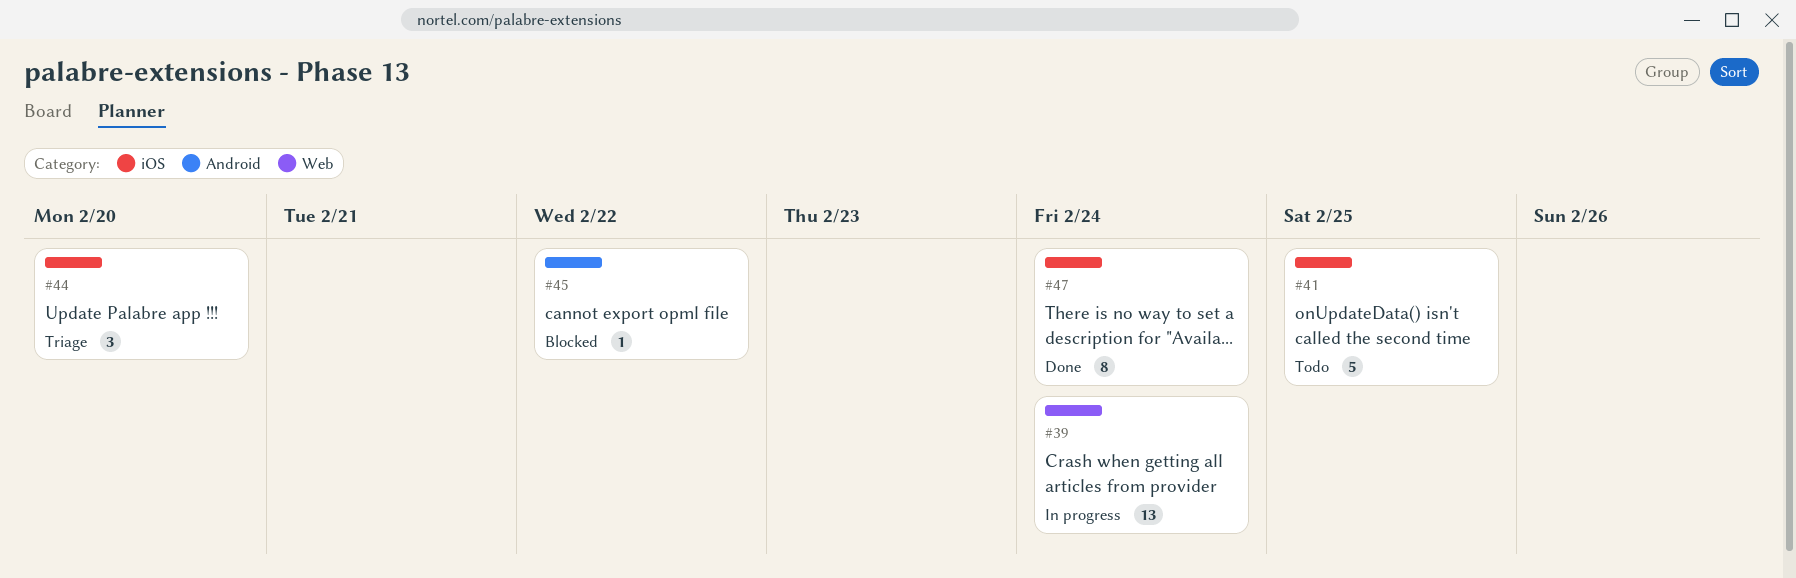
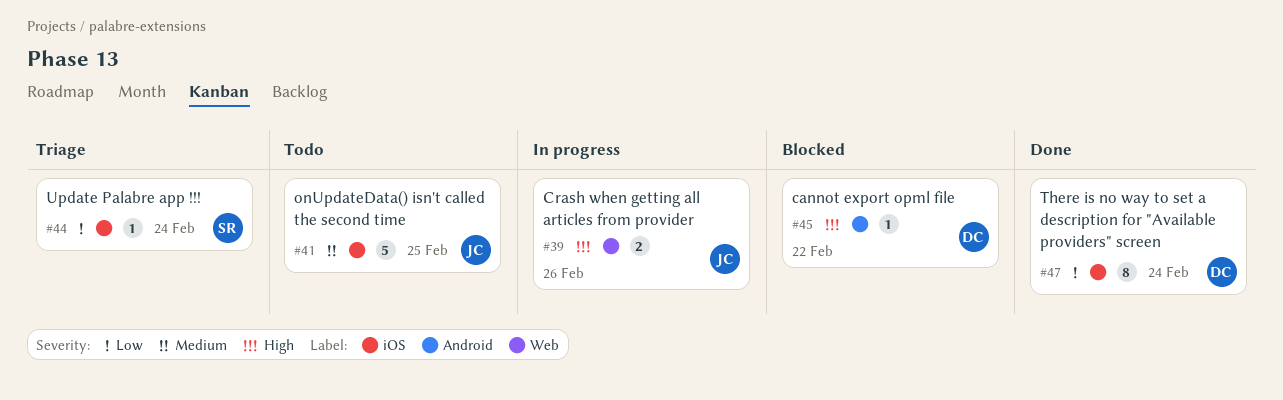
#39, estimate: 13 -> 2
#39, due: Feb 24 -> Feb 26
#44, estimate: 3 -> 1
#44, due: Feb 20 -> Feb 24

